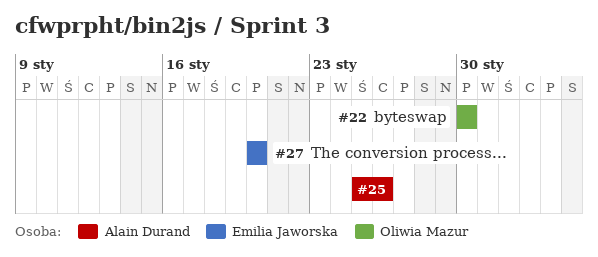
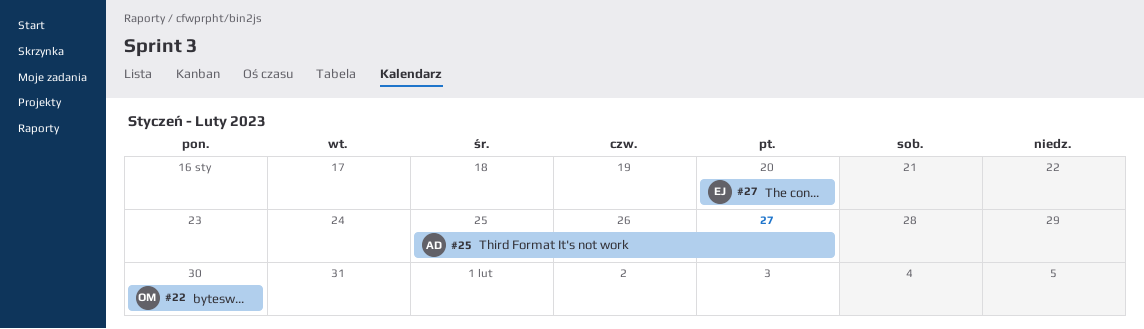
#25, due: Jan 26 -> Jan 27

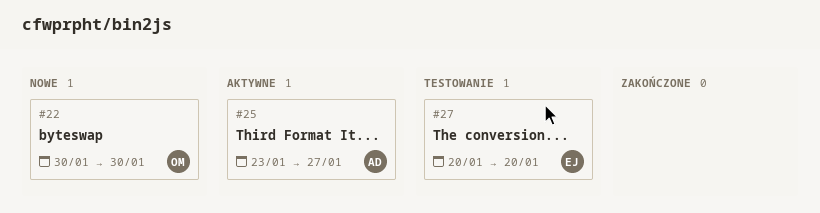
#25, start: Jan 25 -> Jan 23

